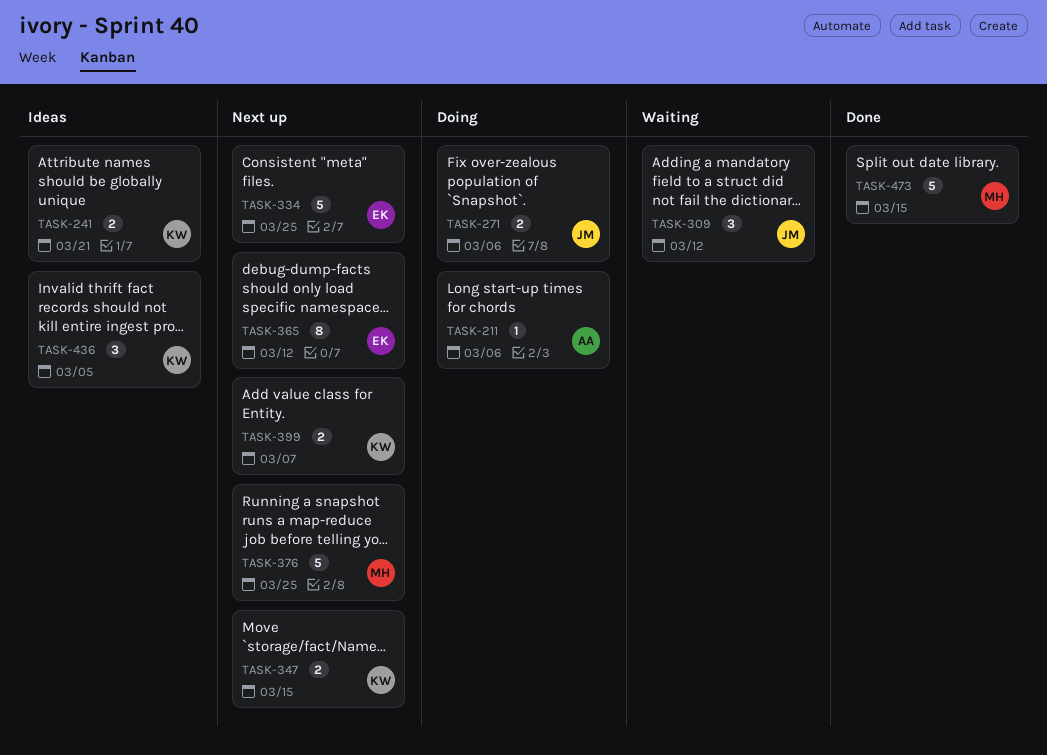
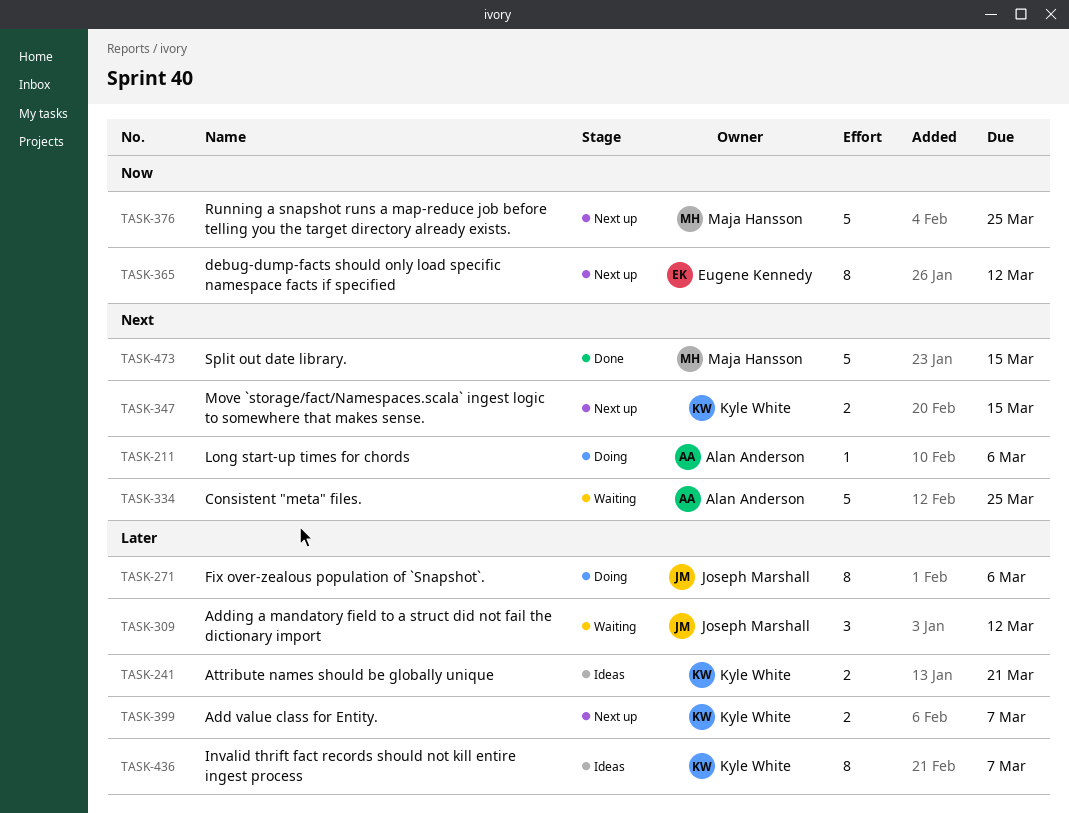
TASK-271, estimate: 2 -> 8
TASK-334, status: Next up -> Waiting
TASK-334, owner: Eugene Kennedy -> Alan Anderson
TASK-436, estimate: 3 -> 8
TASK-436, due: Mar 5 -> Mar 7

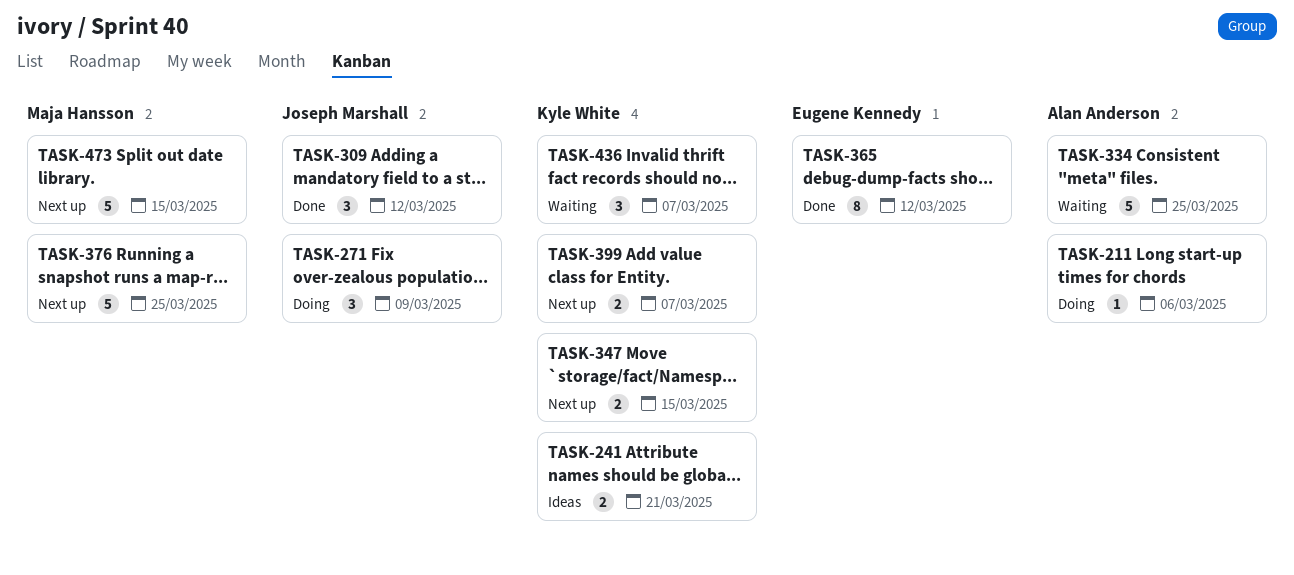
TASK-271, estimate: 8 -> 3
TASK-271, due: Mar 6 -> Mar 9
TASK-309, status: Waiting -> Done
TASK-365, status: Next up -> Done
TASK-436, status: Ideas -> Waiting
TASK-436, estimate: 8 -> 3
TASK-473, status: Done -> Next up

